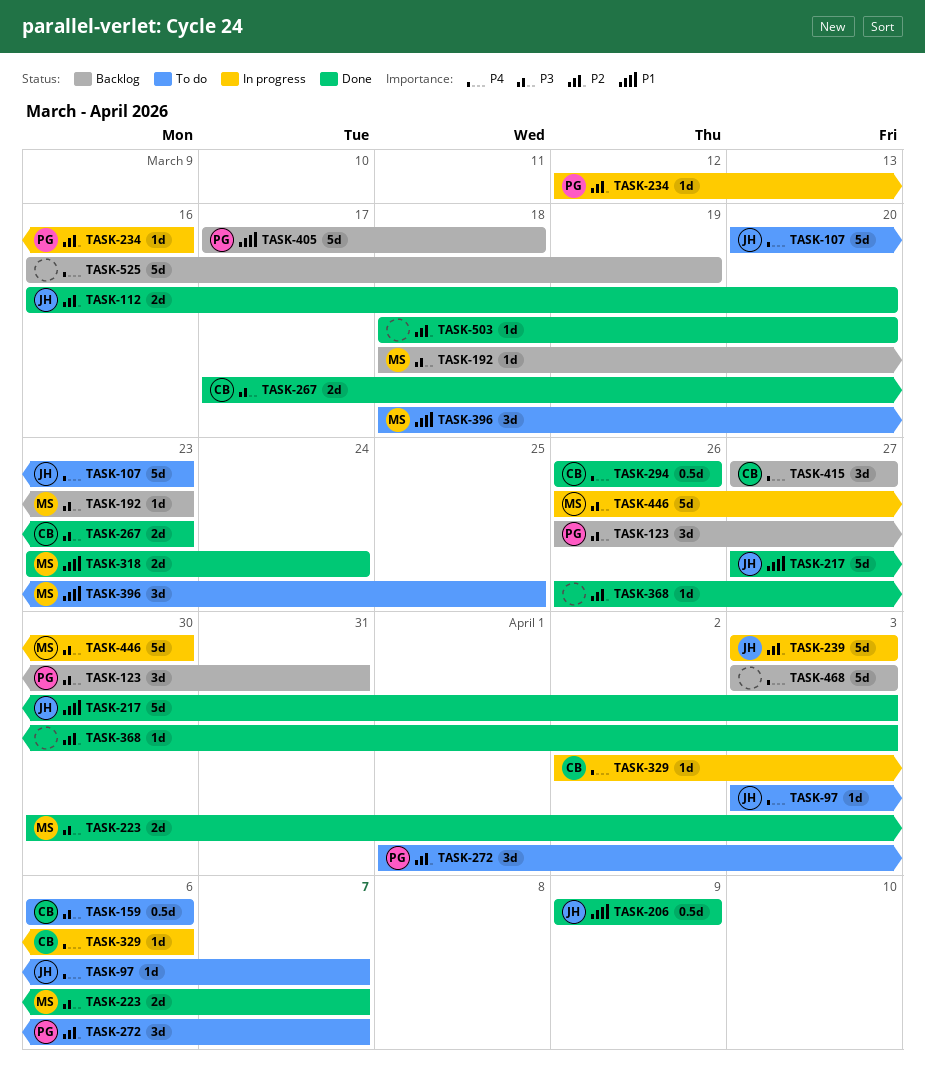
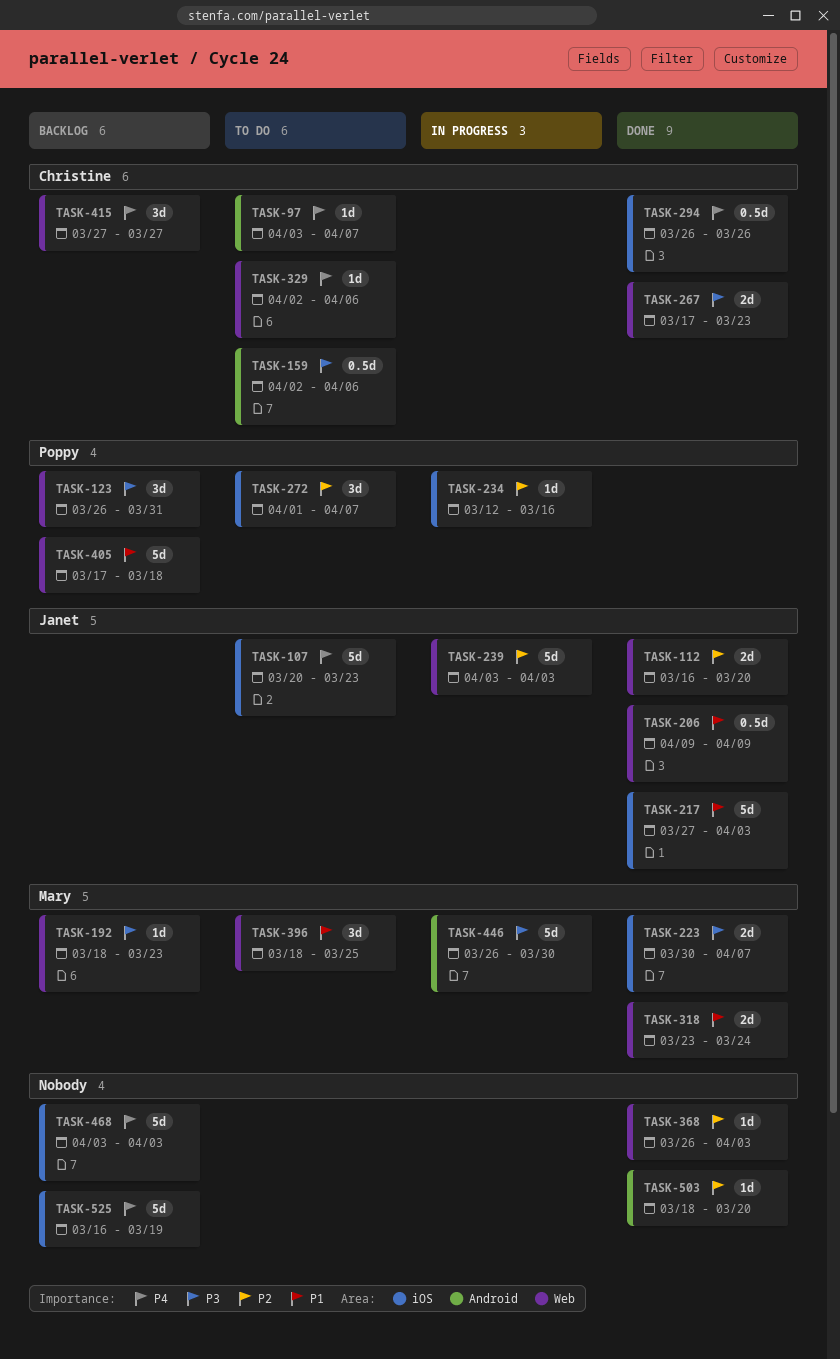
TASK-97, owner: Janet -> Christine
TASK-159, start: Apr 6 -> Apr 2
TASK-329, status: In progress -> To do

